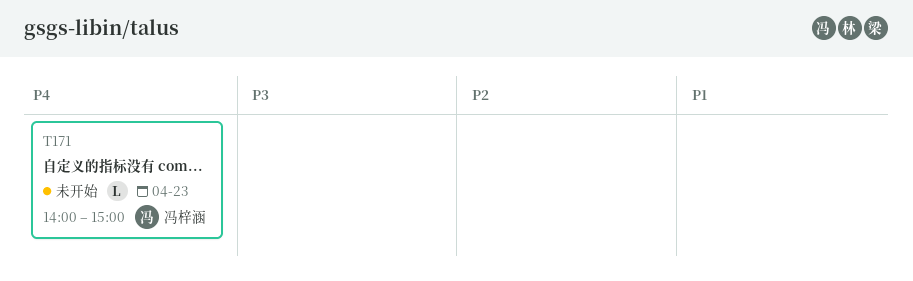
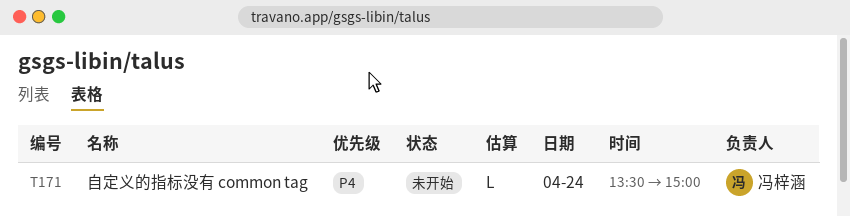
T171, day: Apr 23 -> Apr 24
T171, begins: 14:00 -> 13:30

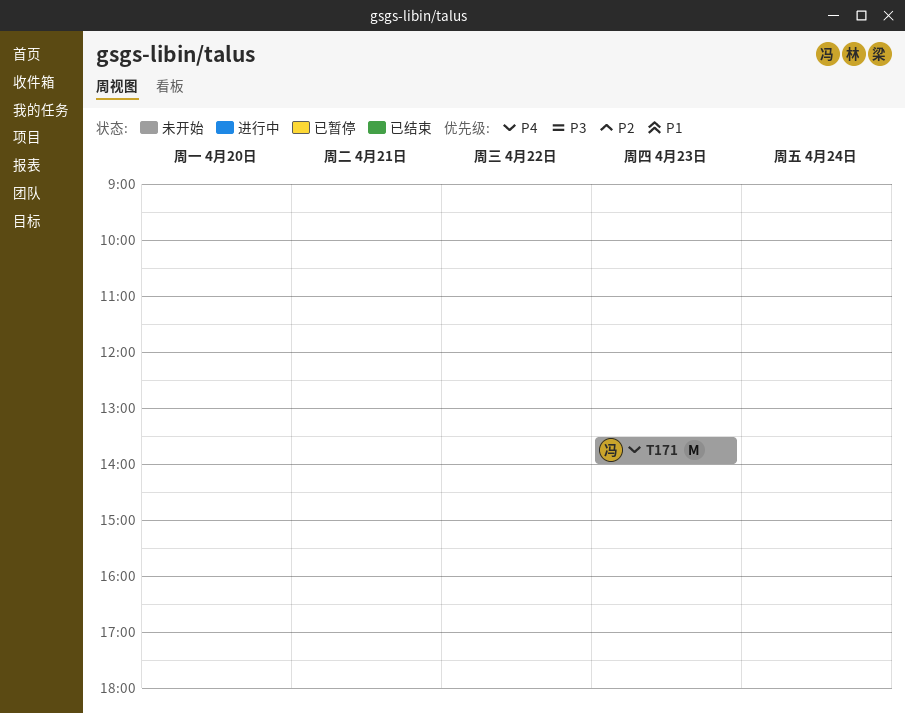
T171, estimate: L -> M
T171, day: Apr 24 -> Apr 23
T171, ends: 15:00 -> 14:00

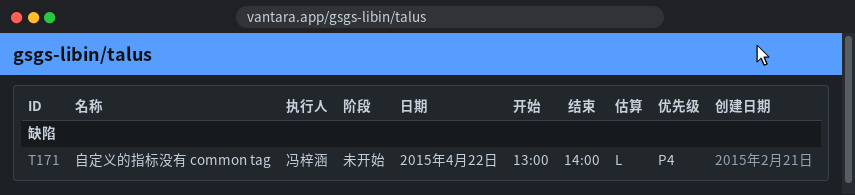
T171, estimate: M -> L
T171, day: Apr 23 -> Apr 22
T171, begins: 13:30 -> 13:00

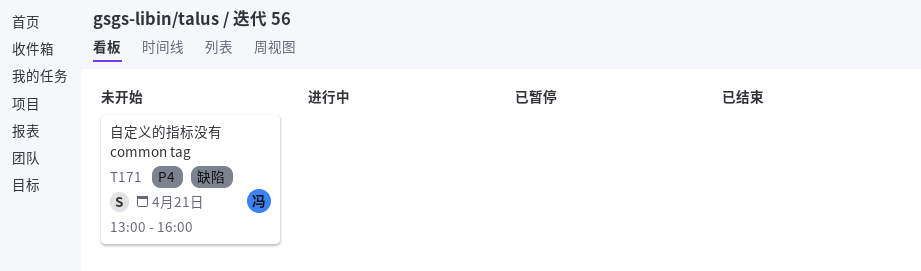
T171, estimate: L -> S
T171, day: Apr 22 -> Apr 21
T171, ends: 14:00 -> 16:00

